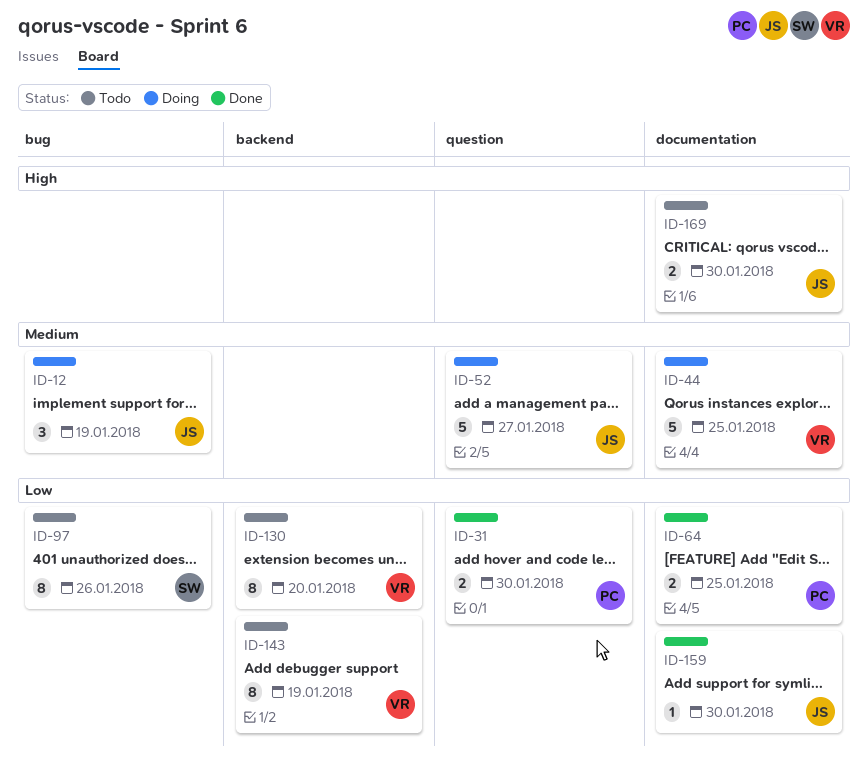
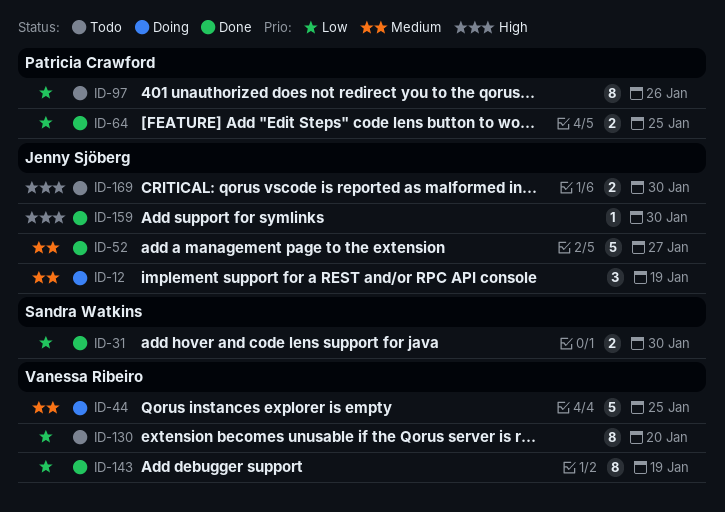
ID-31, owner: Patricia Crawford -> Sandra Watkins
ID-52, status: Doing -> Done
ID-97, owner: Sandra Watkins -> Patricia Crawford
ID-143, status: Todo -> Done
ID-159, priority: Low -> High

